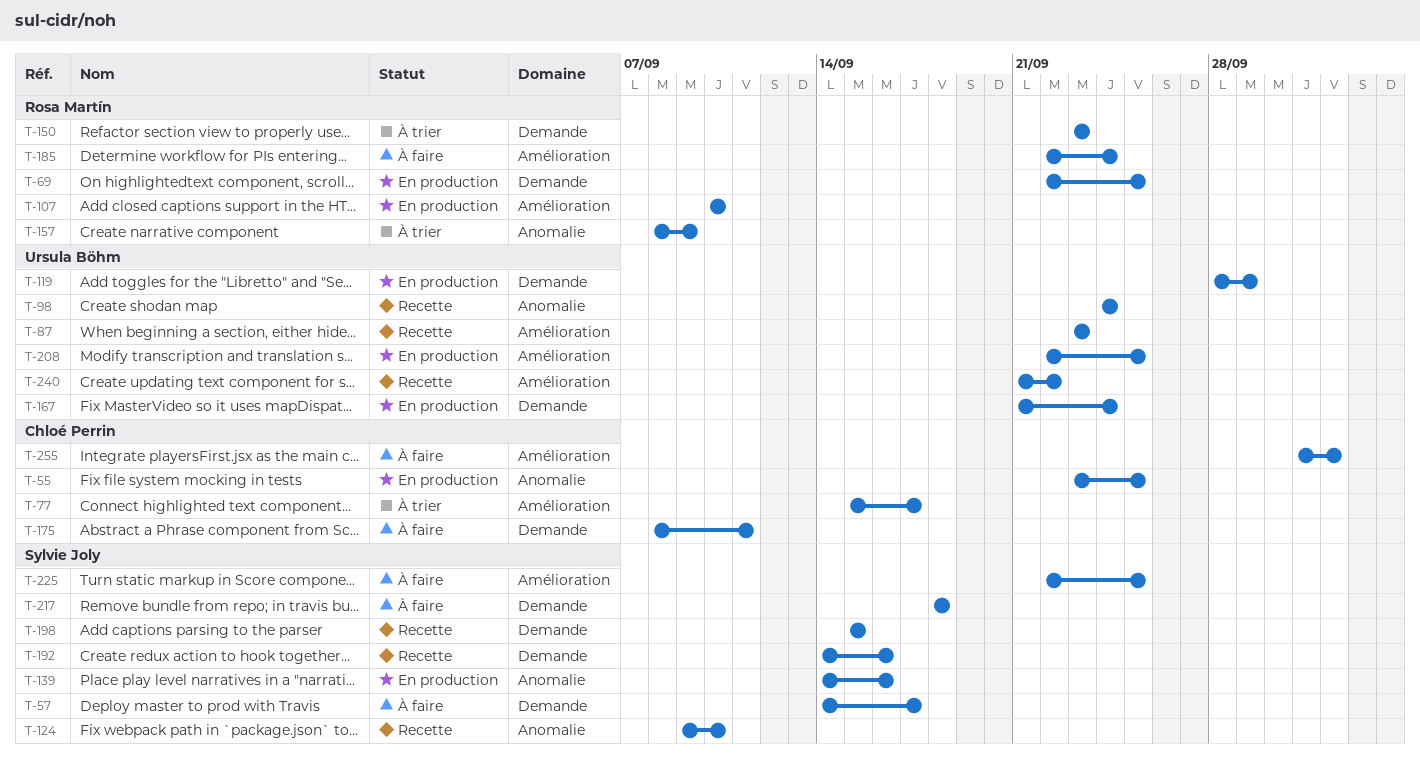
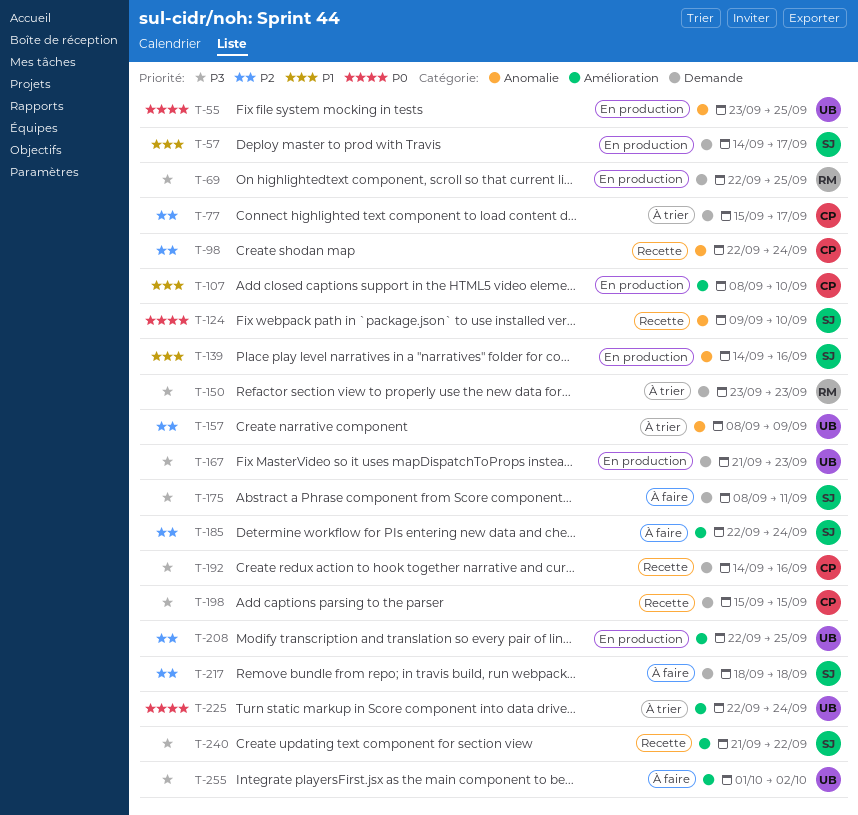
T-55, owner: Chloé Perrin -> Ursula Böhm
T-57, status: À faire -> En production
T-77, label: Amélioration -> Demande
T-87: present -> none
T-98, owner: Ursula Böhm -> Chloé Perrin
T-98, start: Sep 24 -> Sep 22
T-107, owner: Rosa Martín -> Chloé Perrin
T-107, start: Sep 10 -> Sep 8
T-119: present -> none
T-157, owner: Rosa Martín -> Ursula Böhm
T-167, due: Sep 24 -> Sep 23
T-175, owner: Chloé Perrin -> Sylvie Joly
T-185, owner: Rosa Martín -> Sylvie Joly
T-192, owner: Sylvie Joly -> Chloé Perrin
T-198, owner: Sylvie Joly -> Chloé Perrin
T-225, status: À faire -> À trier
T-225, owner: Sylvie Joly -> Ursula Böhm
T-225, due: Sep 25 -> Sep 24
T-240, owner: Ursula Böhm -> Sylvie Joly
T-255, owner: Chloé Perrin -> Ursula Böhm

